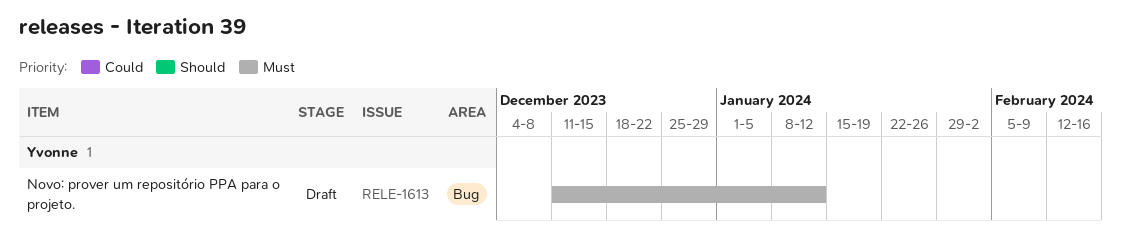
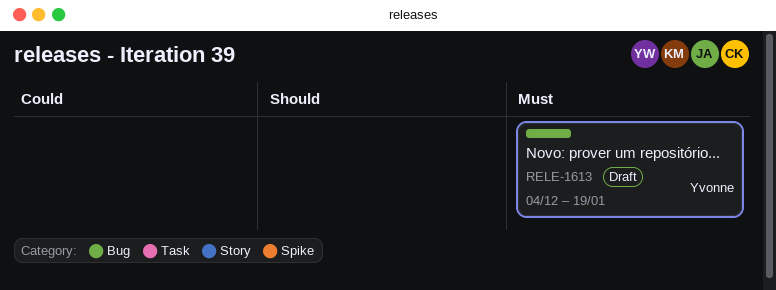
RELE-1613, start: Dec 11 -> Dec 4
RELE-1613, due: Jan 12 -> Jan 19

